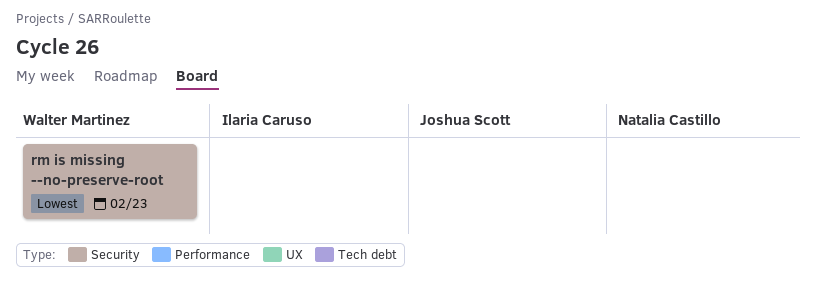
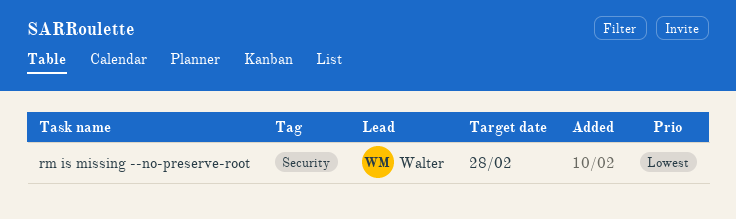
rm is missing --no-preserve-root, due: Feb 23 -> Feb 28

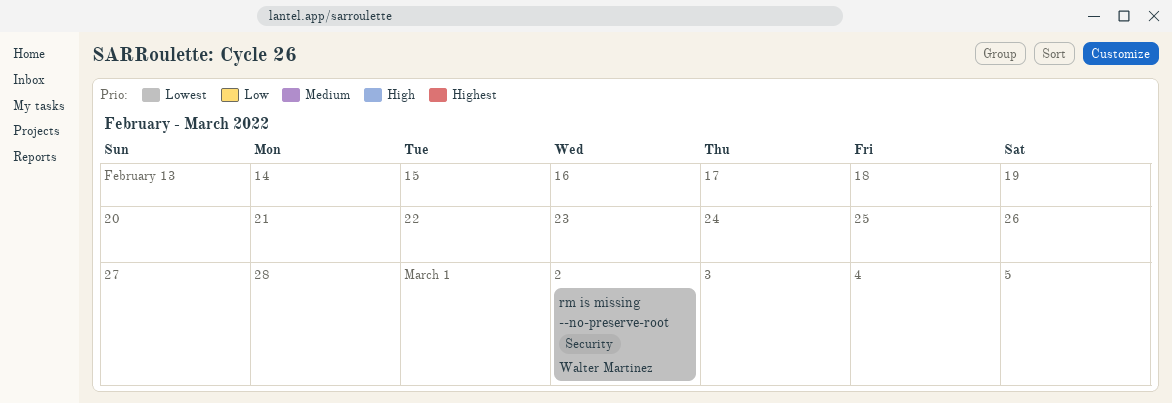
rm is missing --no-preserve-root, due: Feb 28 -> Mar 2

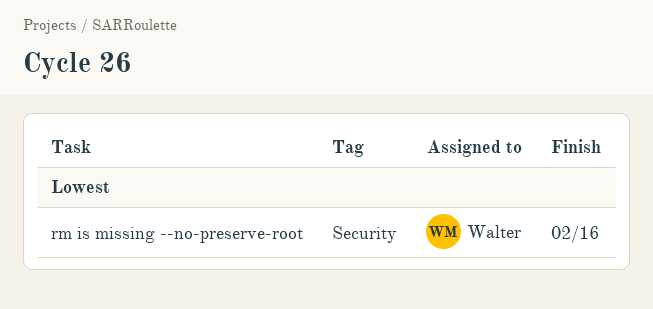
rm is missing --no-preserve-root, due: Mar 2 -> Feb 16

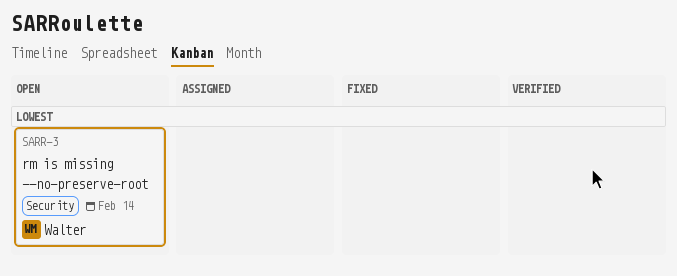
rm is missing --no-preserve-root, due: Feb 16 -> Feb 14

